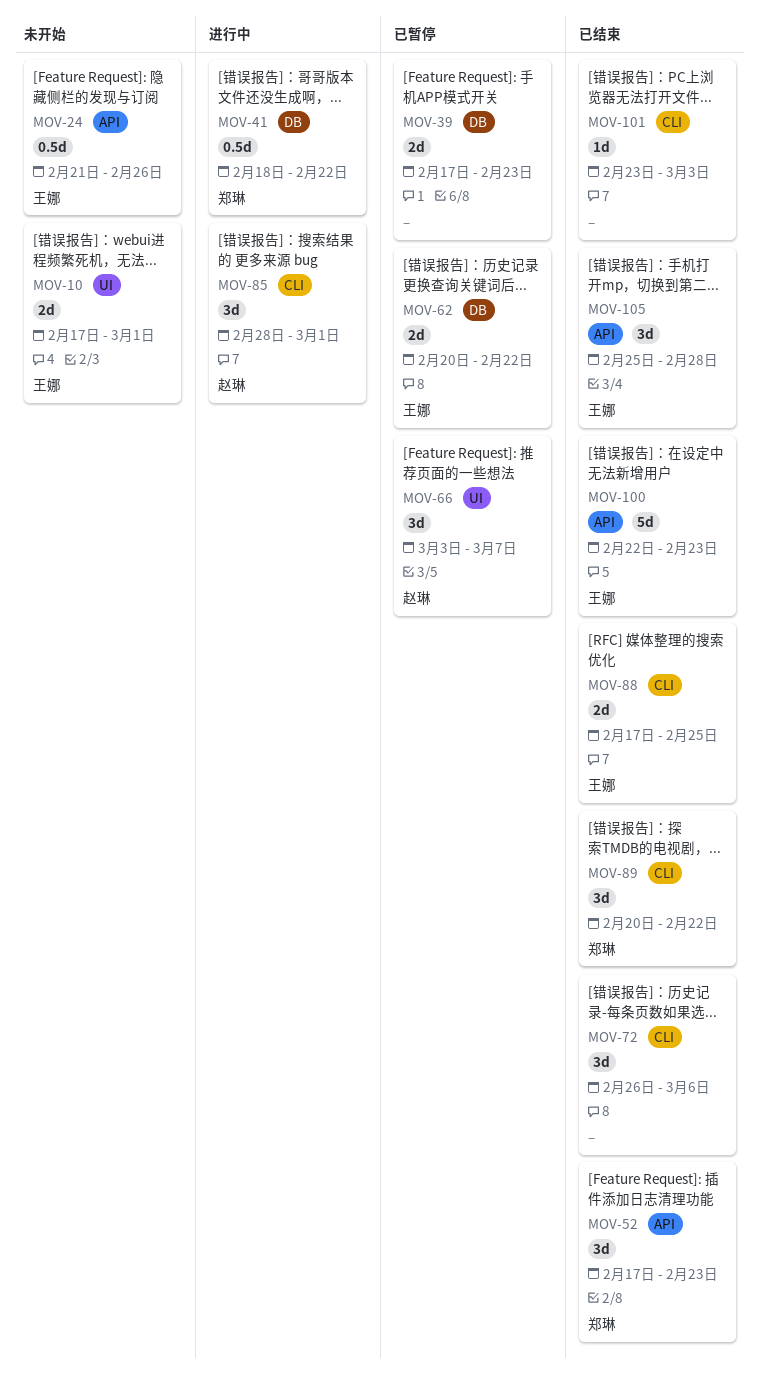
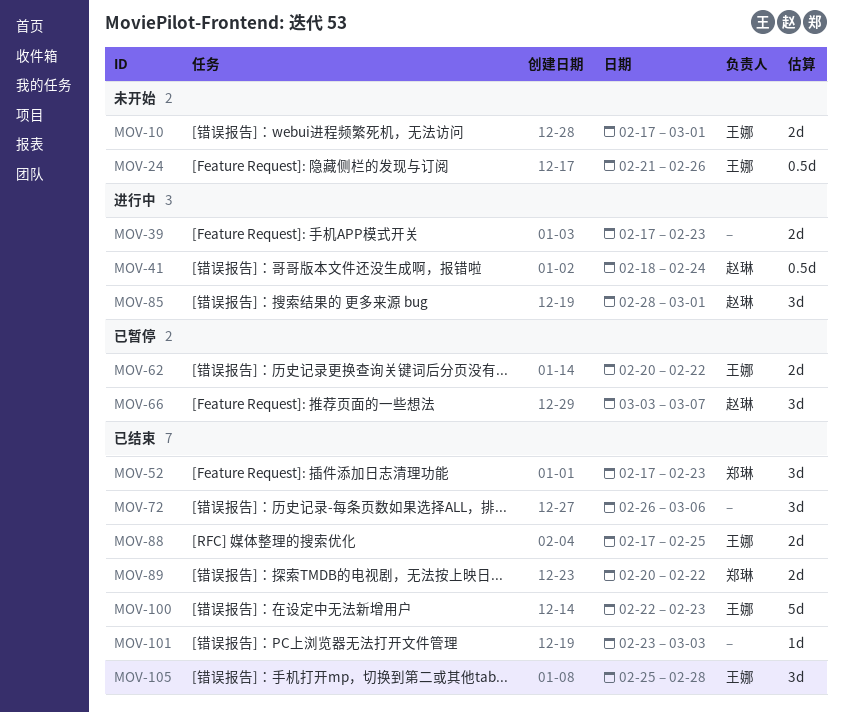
MOV-39, status: 已暂停 -> 进行中
MOV-41, owner: 郑琳 -> 赵琳
MOV-41, due: Feb 22 -> Feb 24
MOV-89, estimate: 3d -> 2d

